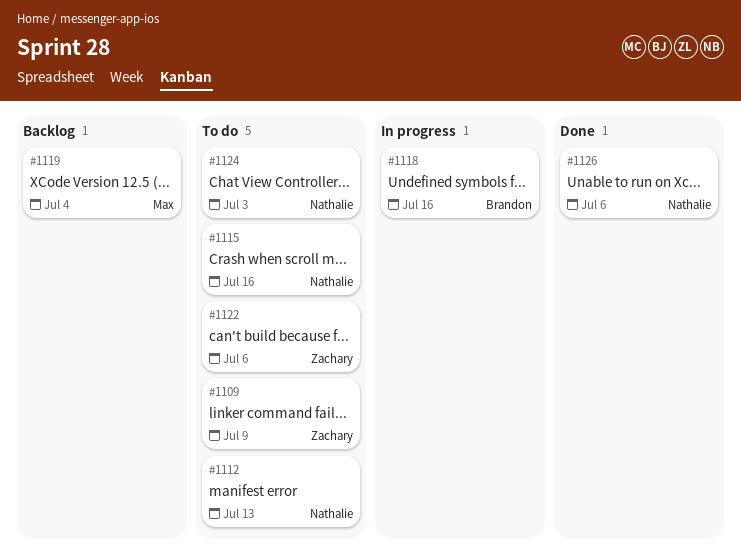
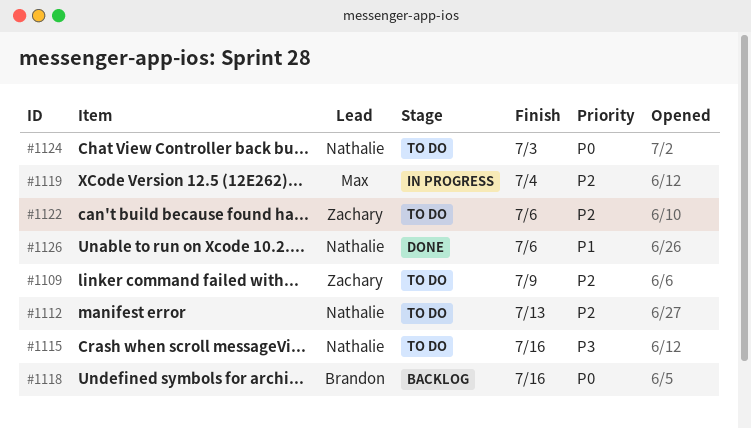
#1118, status: In progress -> Backlog
#1119, status: Backlog -> In progress

